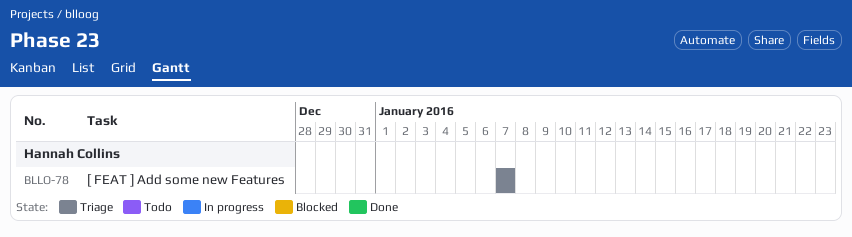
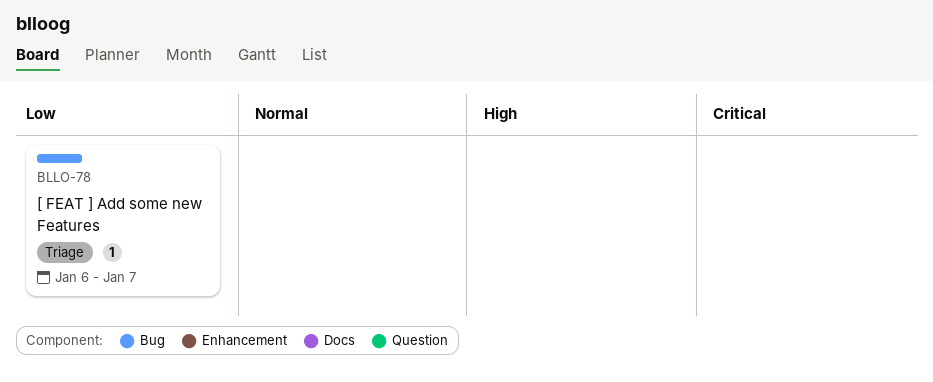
BLLO-78, start: Jan 7 -> Jan 6

